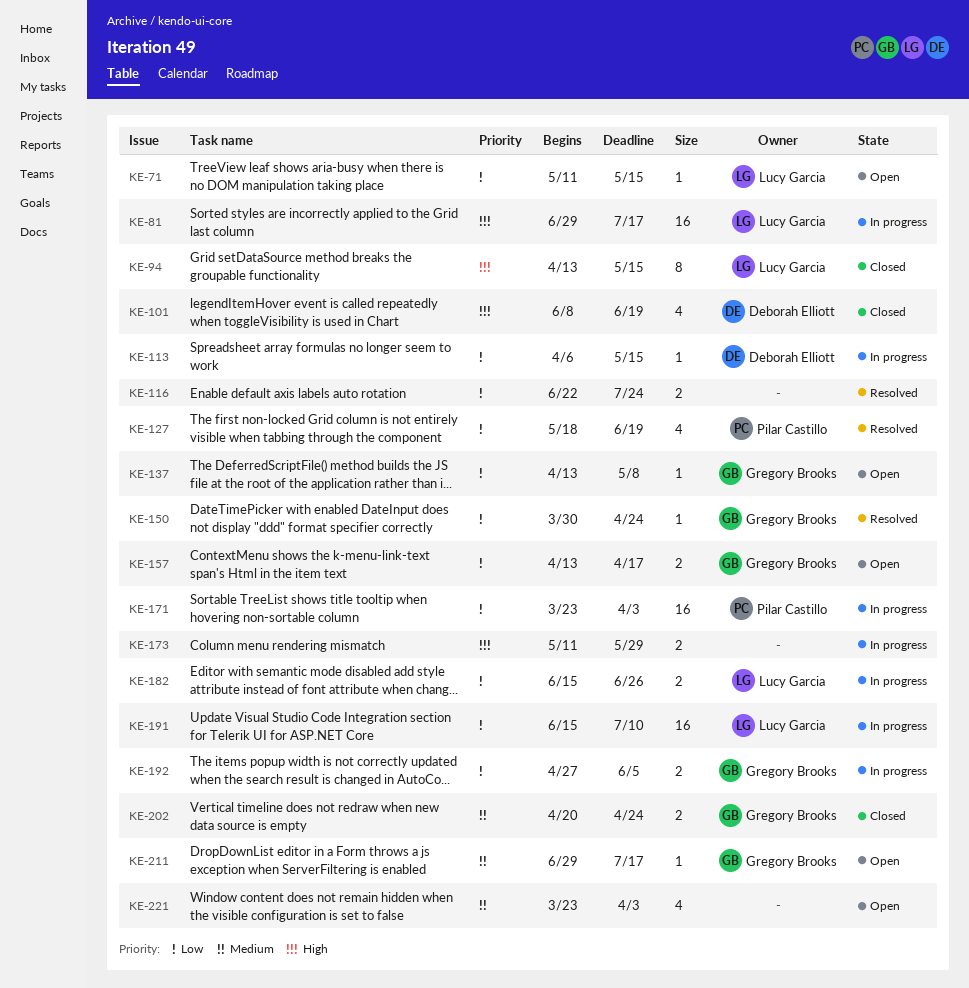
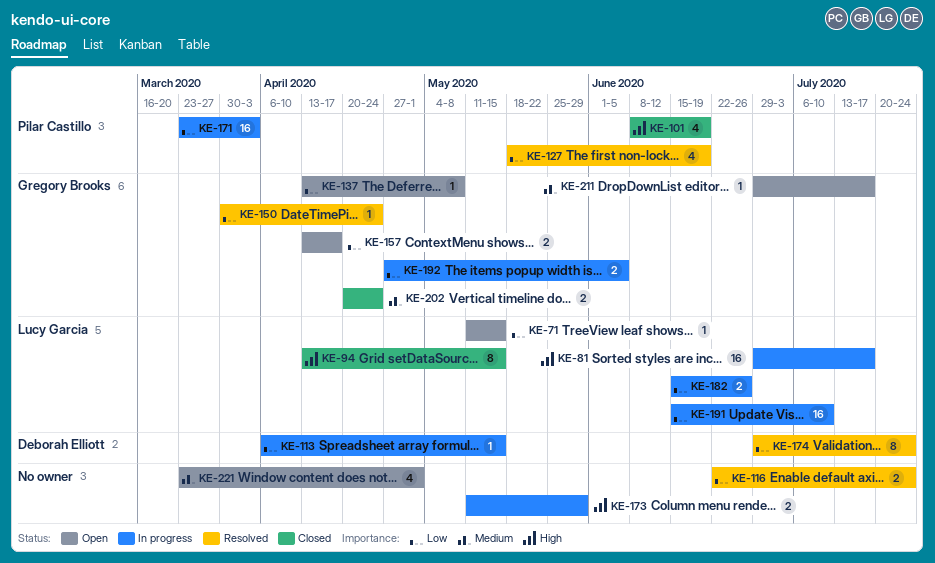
KE-101, owner: Deborah Elliott -> Pilar Castillo
KE-174: none -> present
KE-221, due: Apr 3 -> May 1

